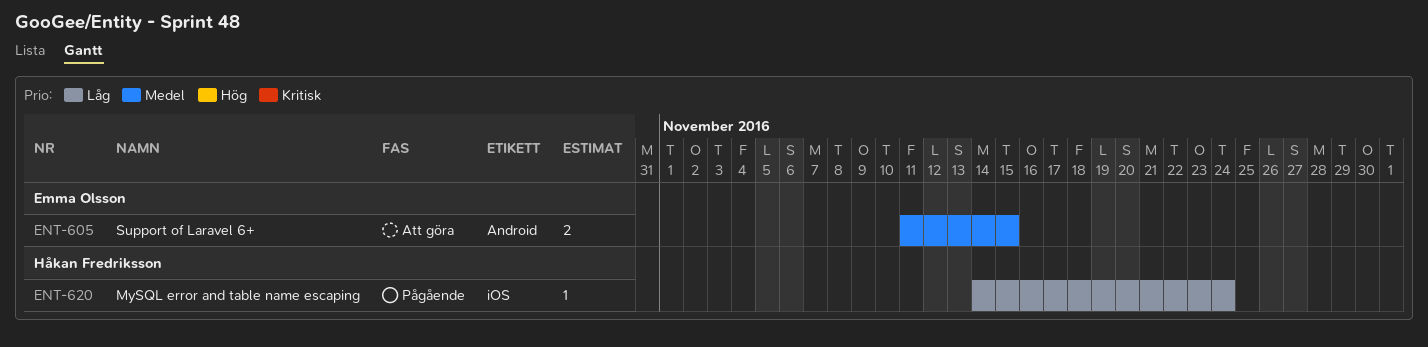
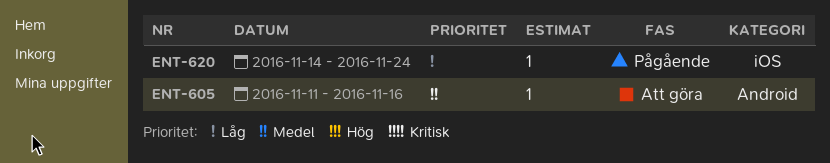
ENT-605, estimate: 2 -> 1
ENT-605, due: Nov 15 -> Nov 16

